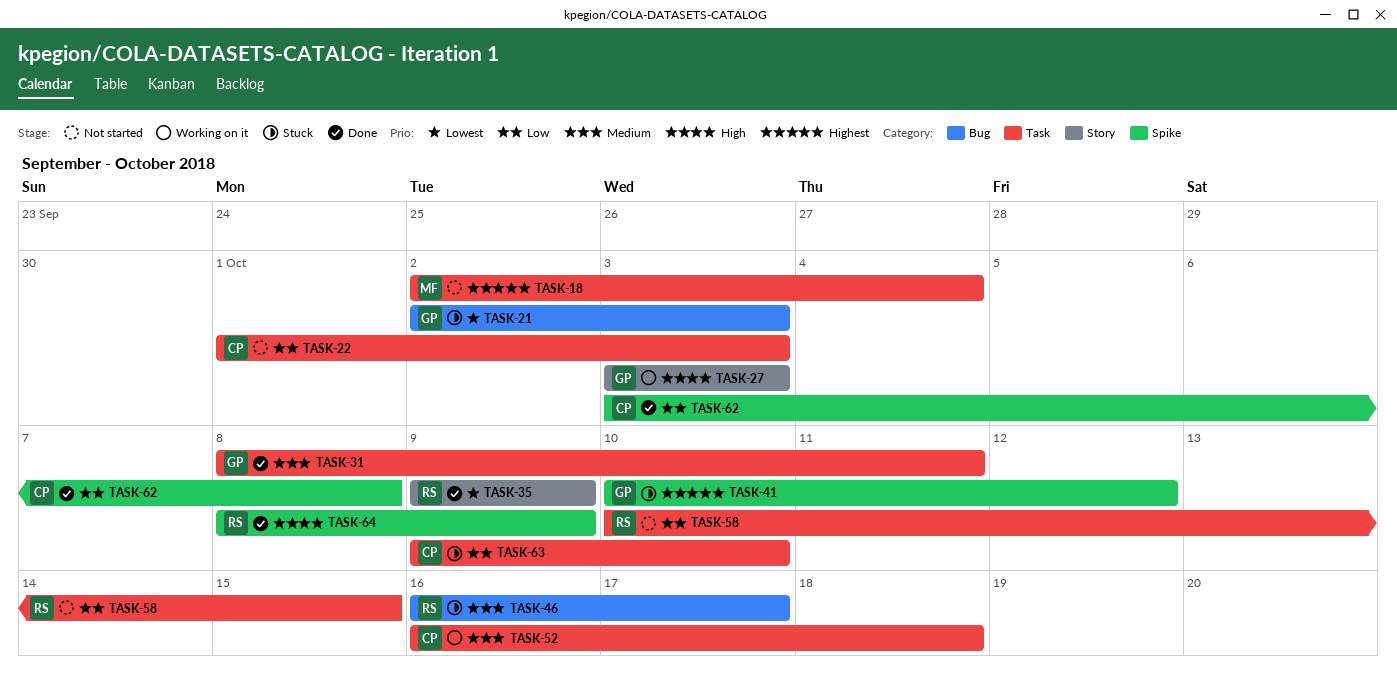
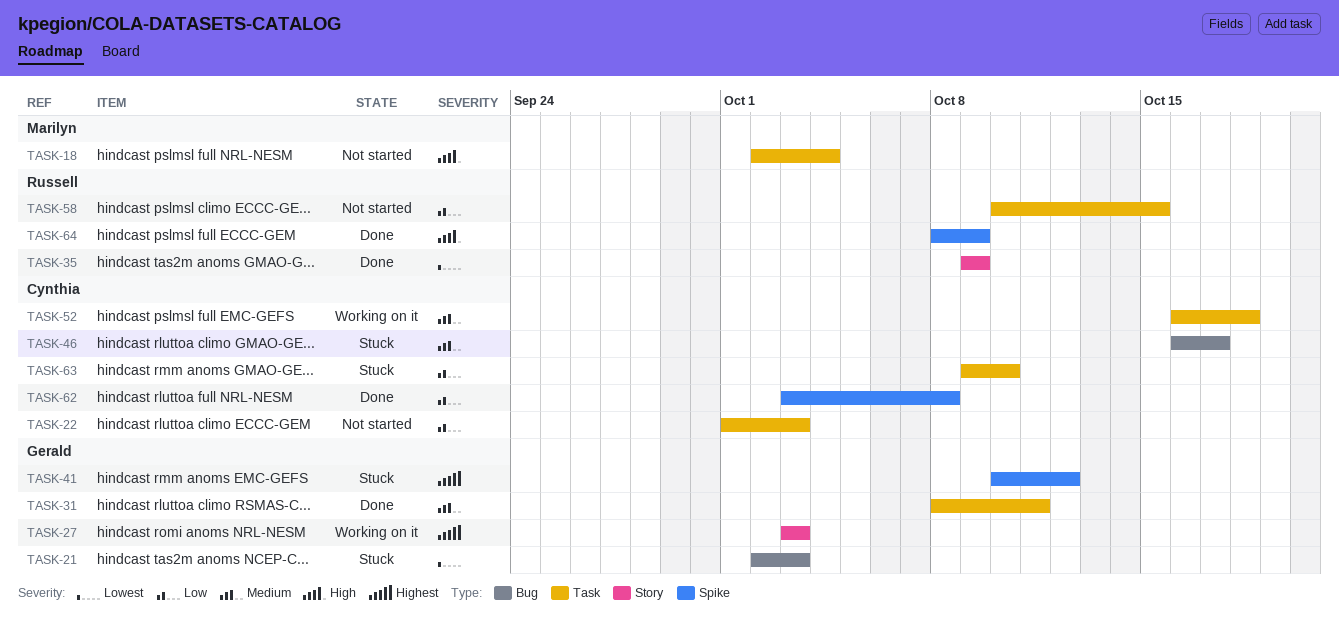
TASK-18, priority: Highest -> High
TASK-27, priority: High -> Highest
TASK-46, owner: Russell -> Cynthia

